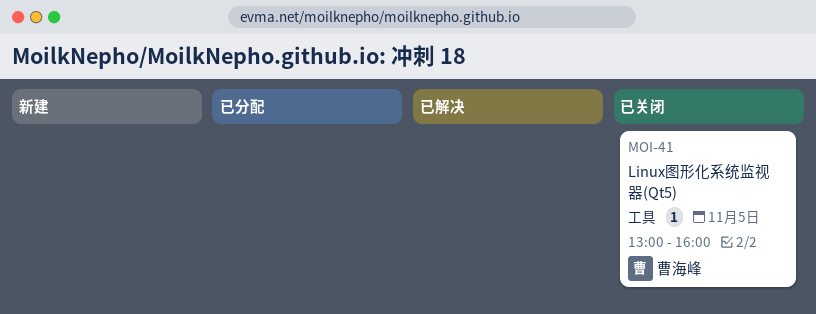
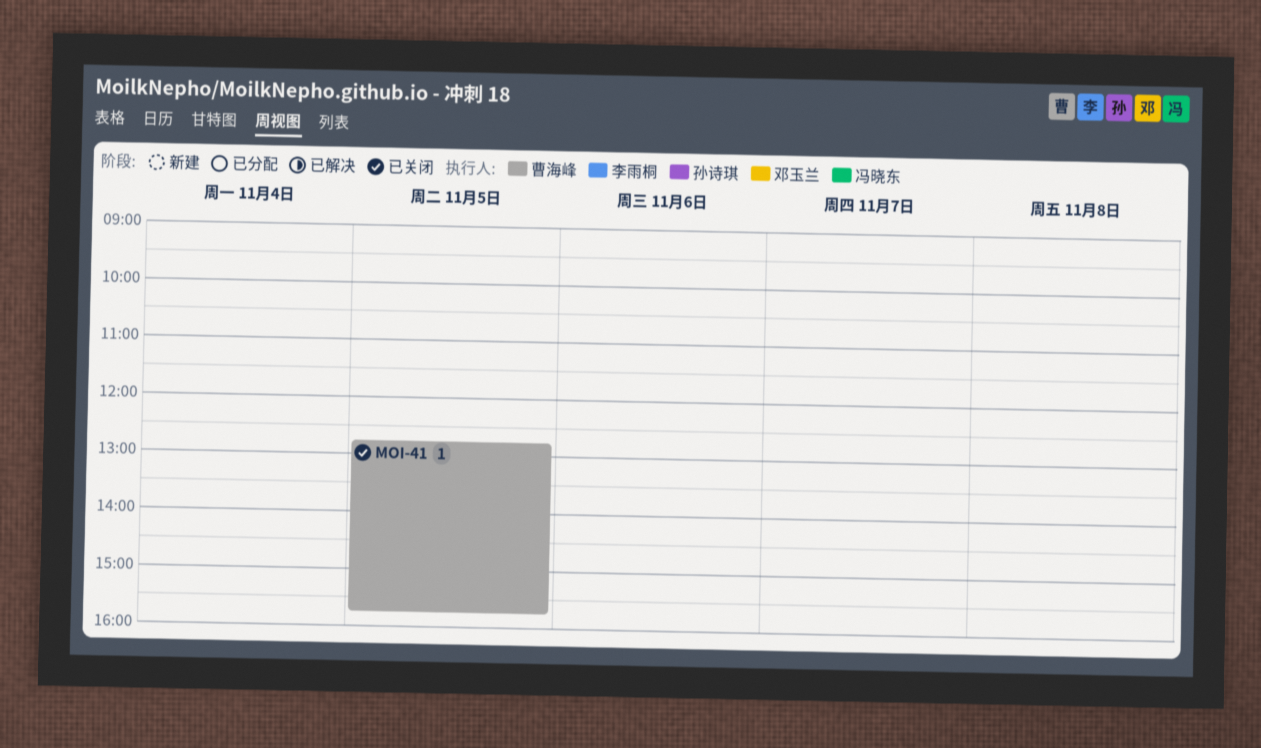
MOI-41, begins: 13:00 -> 12:45
MOI-41, ends: 16:00 -> 15:45

